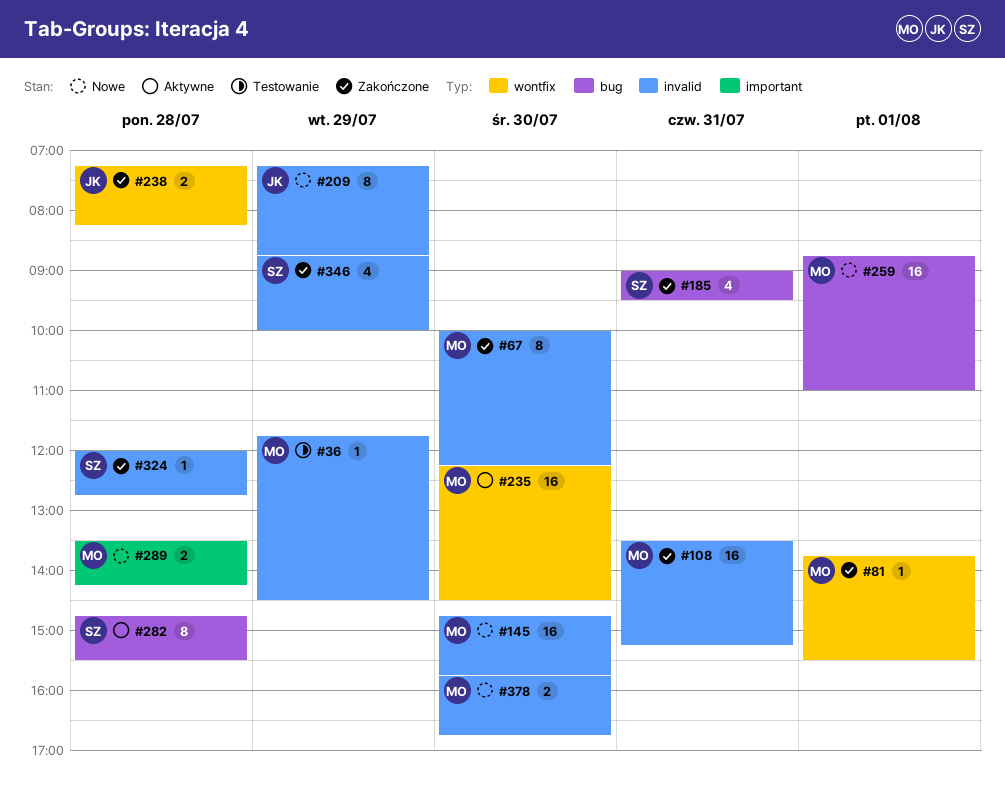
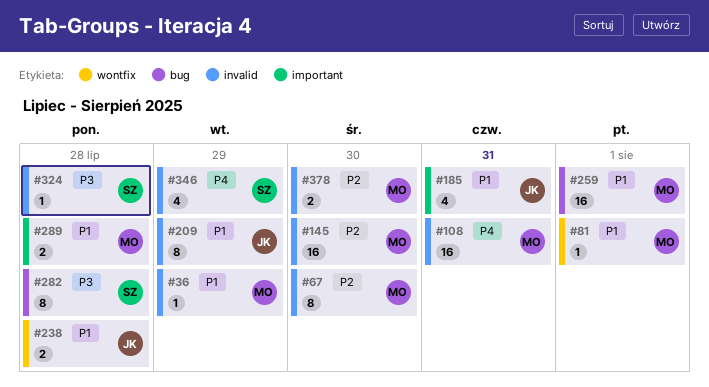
#185, owner: SZ -> JK
#185, label: bug -> important
#235: present -> none

